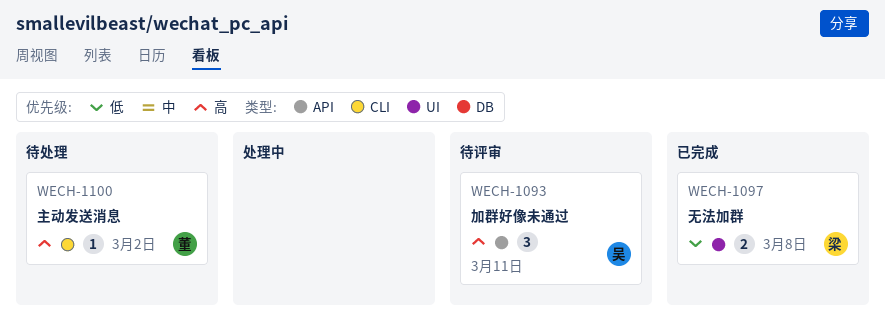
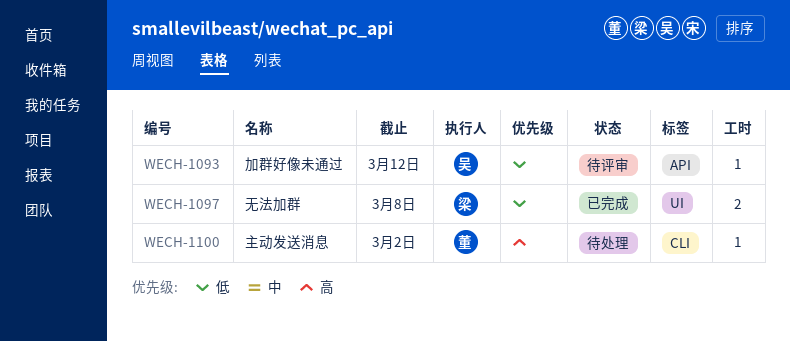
WECH-1093, priority: 高 -> 低
WECH-1093, estimate: 3 -> 1
WECH-1093, due: Mar 11 -> Mar 12

